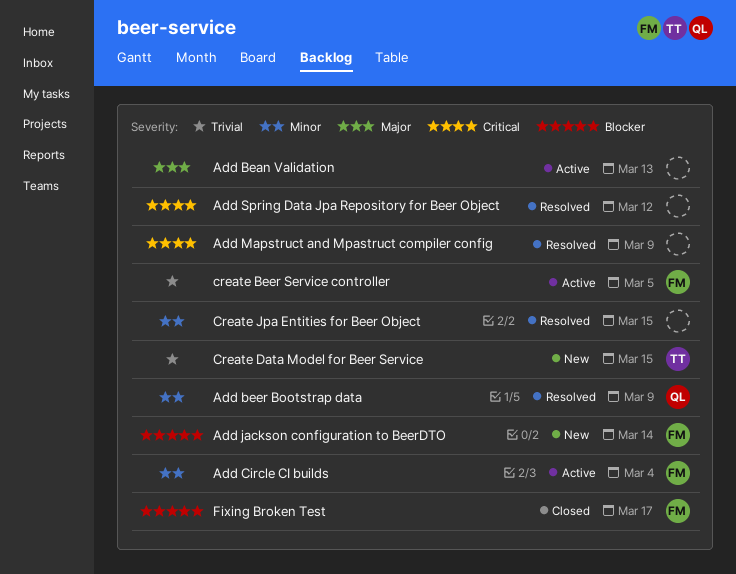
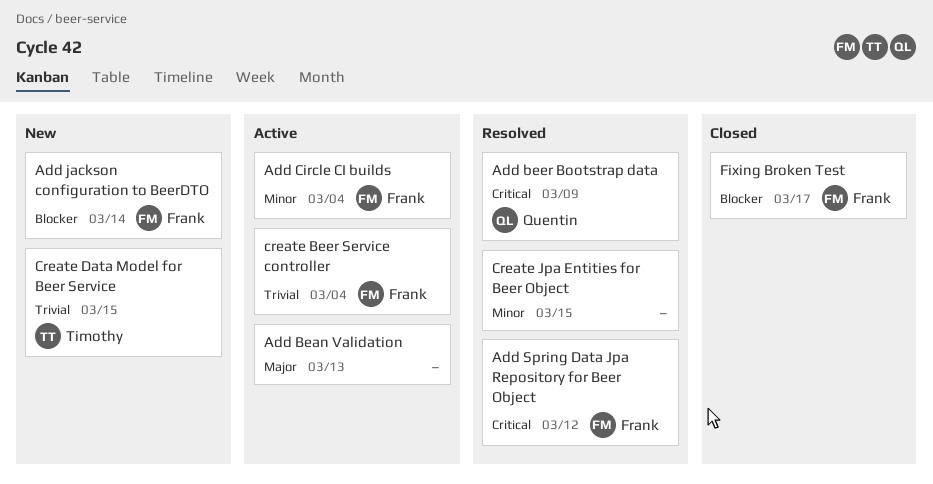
Add beer Bootstrap data, priority: Minor -> Critical
Add Mapstruct and Mpastruct compiler config: present -> none
Add Spring Data Jpa Repository for Beer Object, owner: none -> Frank
create Beer Service controller, due: Mar 5 -> Mar 4

